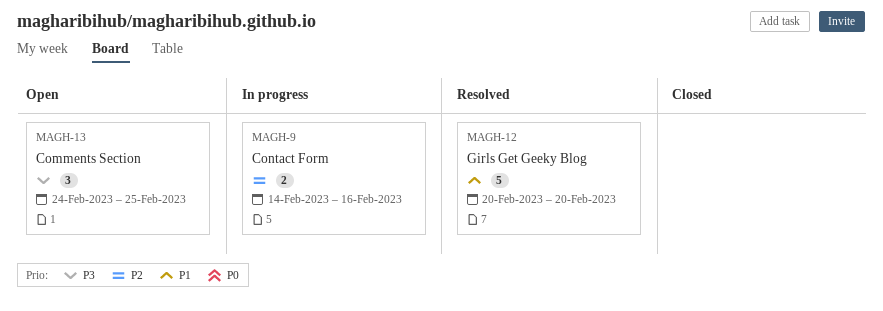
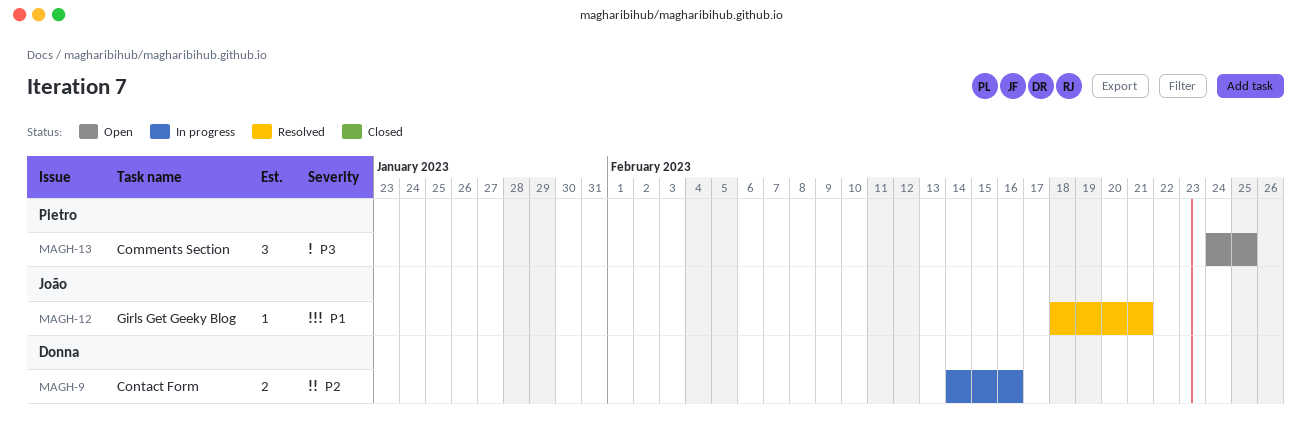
MAGH-12, estimate: 5 -> 1
MAGH-12, start: Feb 20 -> Feb 18
MAGH-12, due: Feb 20 -> Feb 21

